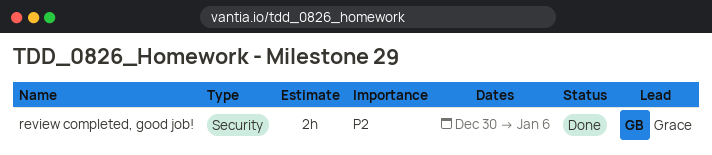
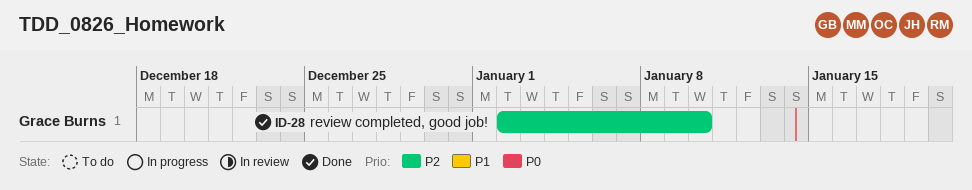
review completed, good job!, start: Dec 30 -> Jan 2
review completed, good job!, due: Jan 6 -> Jan 10

